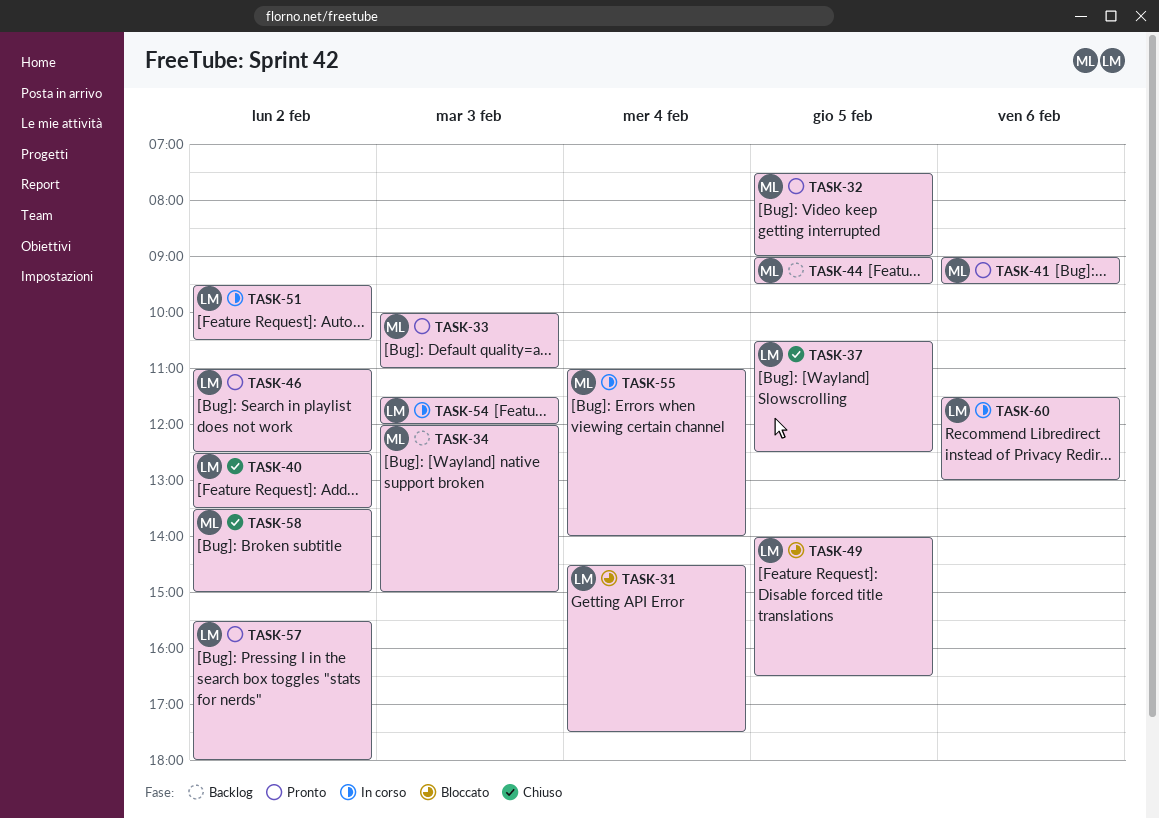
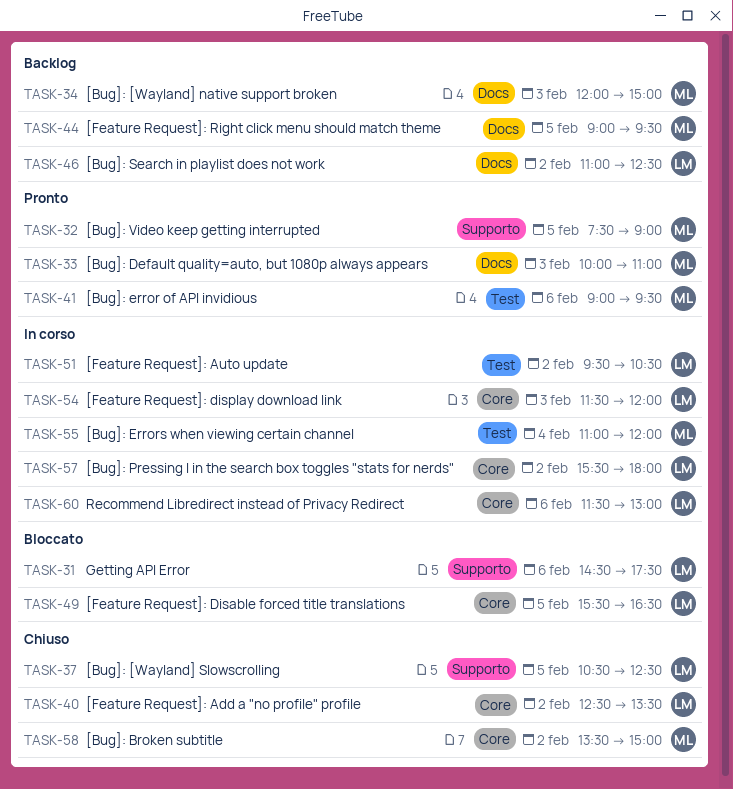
TASK-31, day: Feb 4 -> Feb 6
TASK-46, status: Pronto -> Backlog
TASK-49, begins: 14:00 -> 15:30
TASK-55, ends: 14:00 -> 12:00
TASK-57, status: Pronto -> In corso

